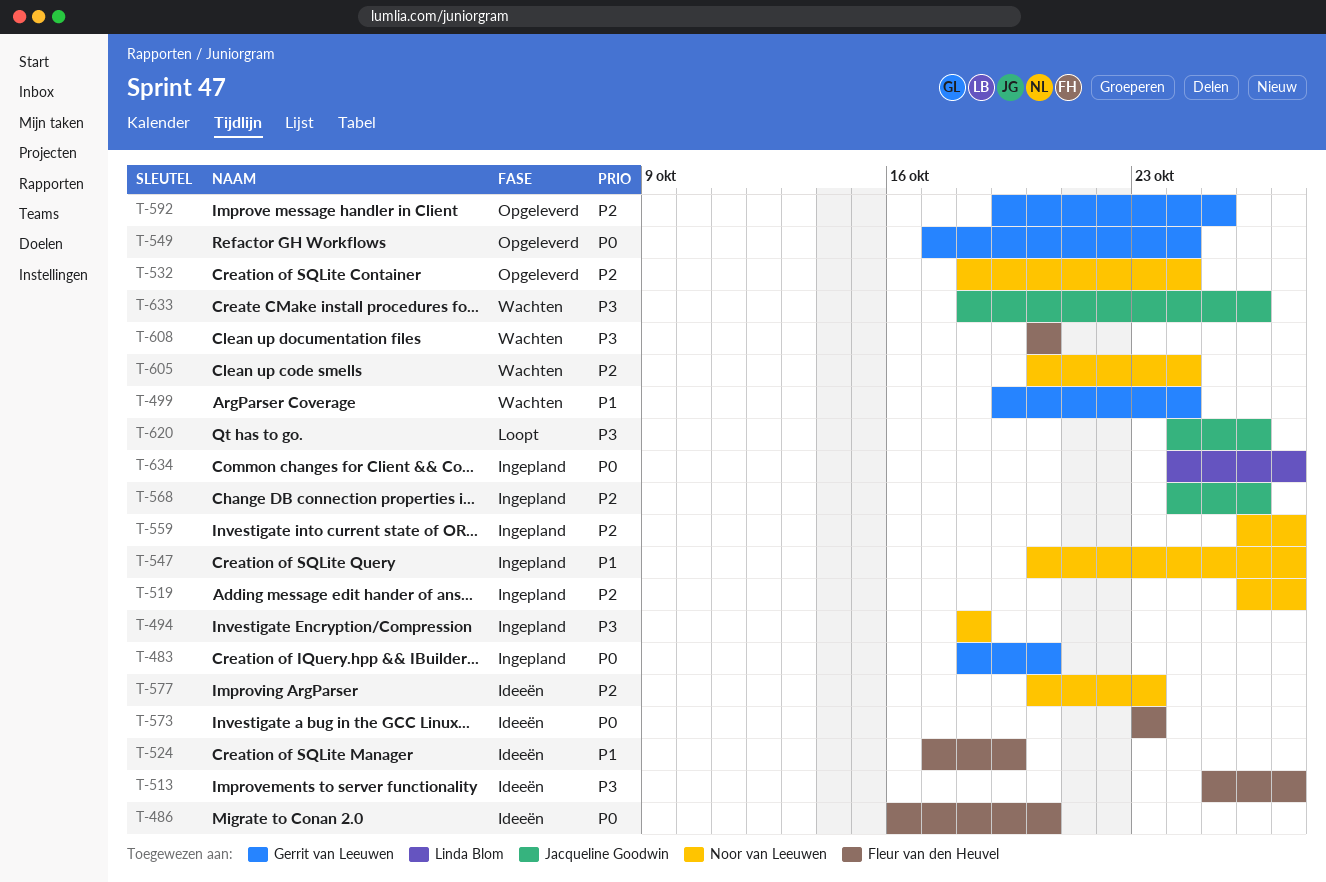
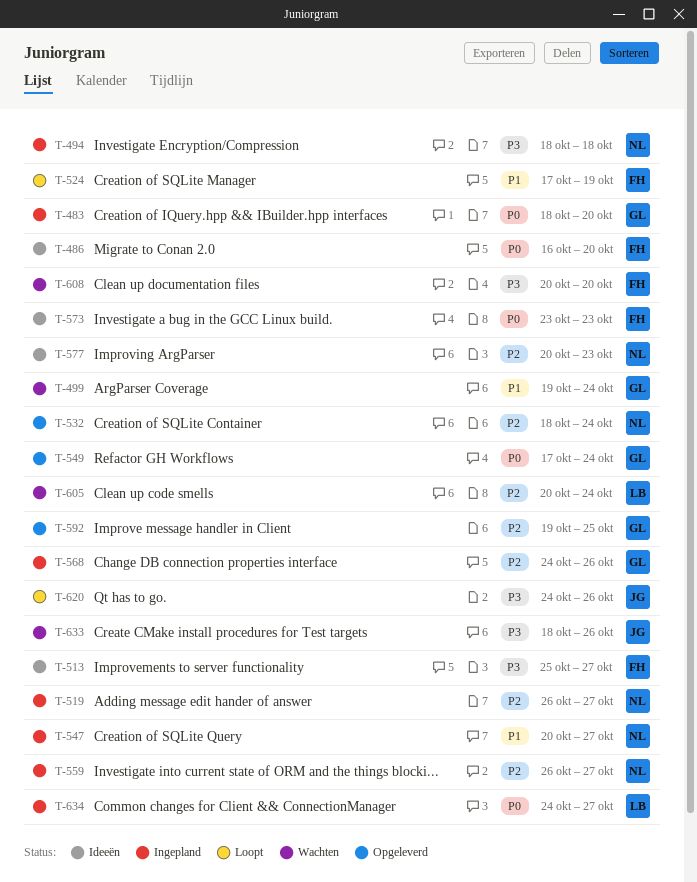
T-524, status: Ideeën -> Loopt
T-568, owner: Jacqueline Goodwin -> Gerrit van Leeuwen
T-605, owner: Noor van Leeuwen -> Linda Blom

